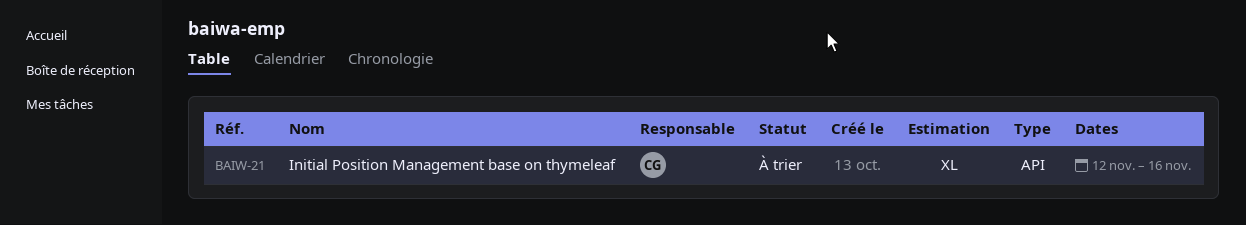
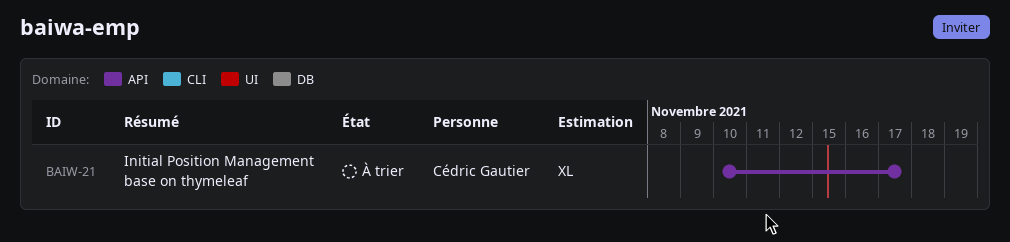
BAIW-21, start: Nov 12 -> Nov 10
BAIW-21, due: Nov 16 -> Nov 17

